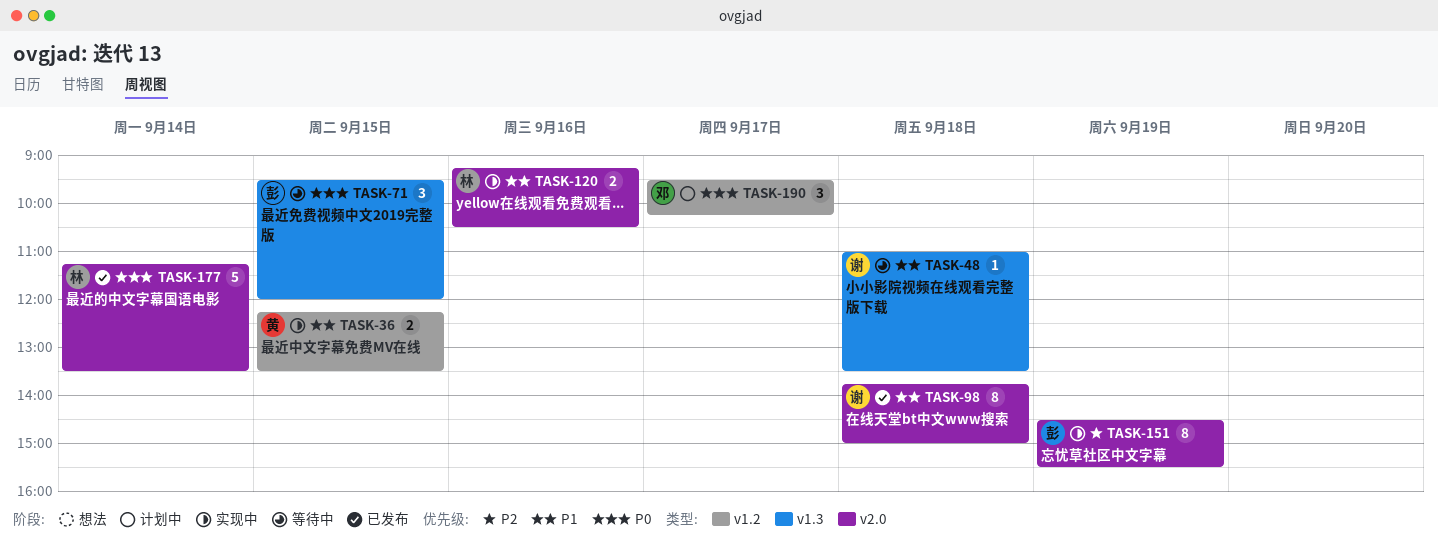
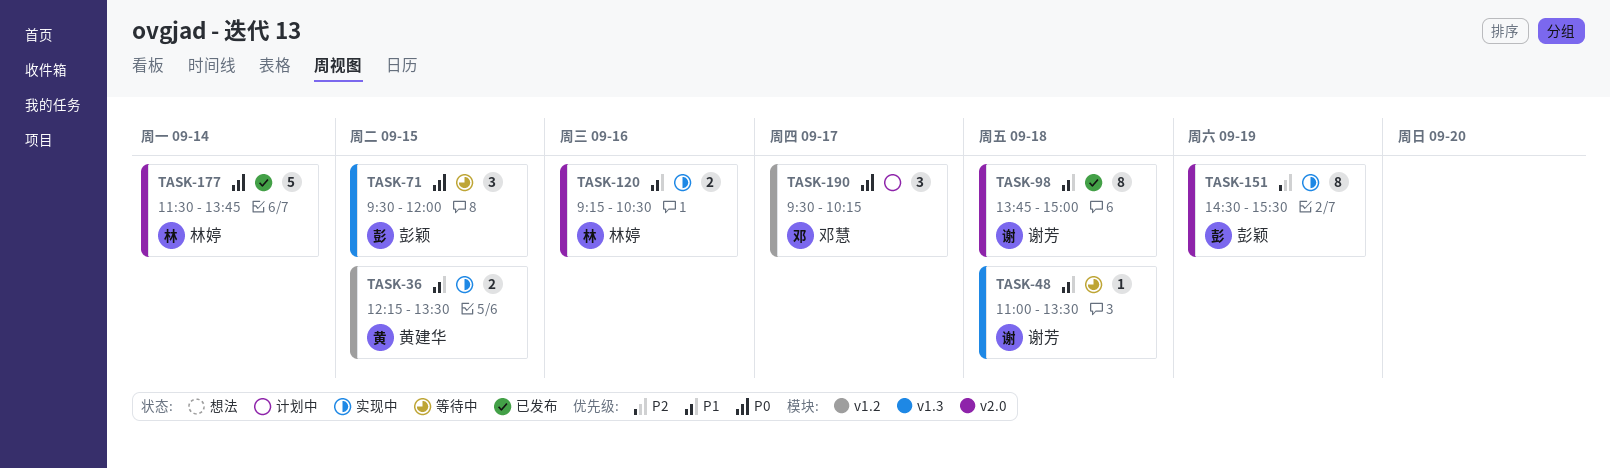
TASK-177, begins: 11:15 -> 11:30
TASK-177, ends: 13:30 -> 13:45

